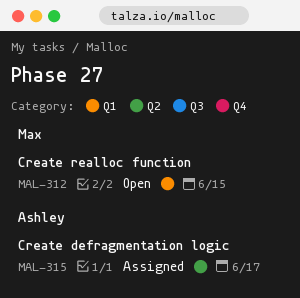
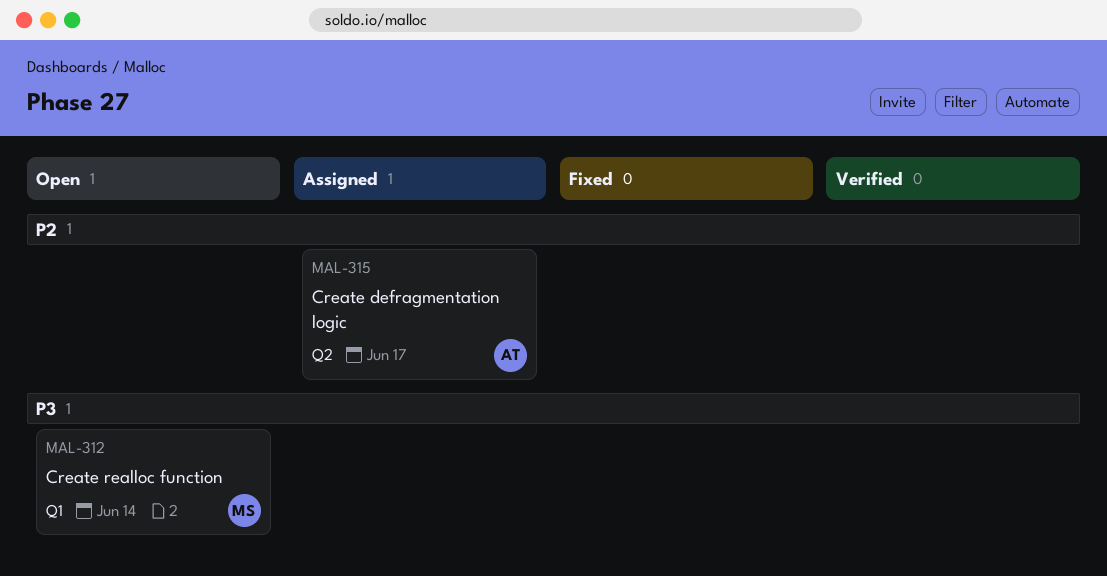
MAL-312, due: Jun 15 -> Jun 14

